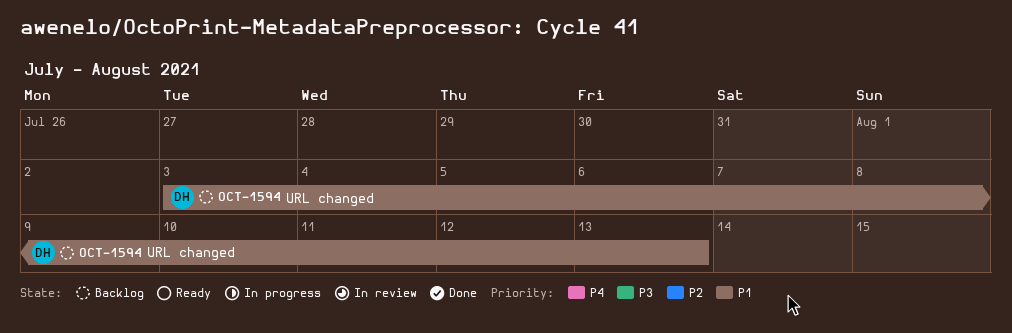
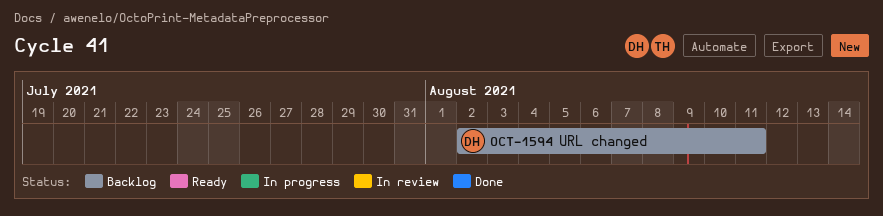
OCT-1594, start: Aug 3 -> Aug 2
OCT-1594, due: Aug 13 -> Aug 11

